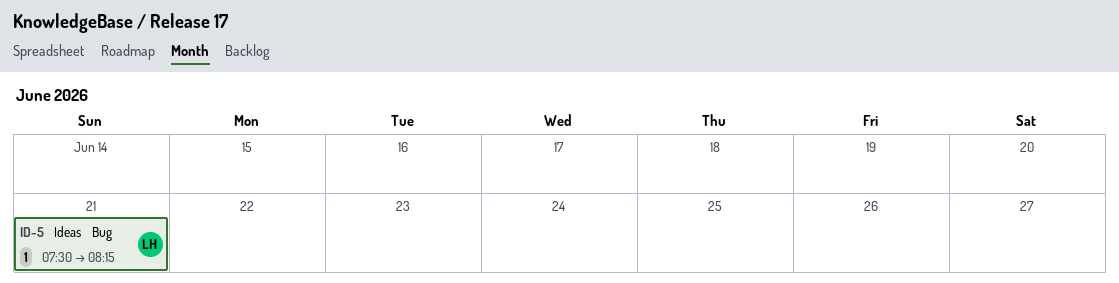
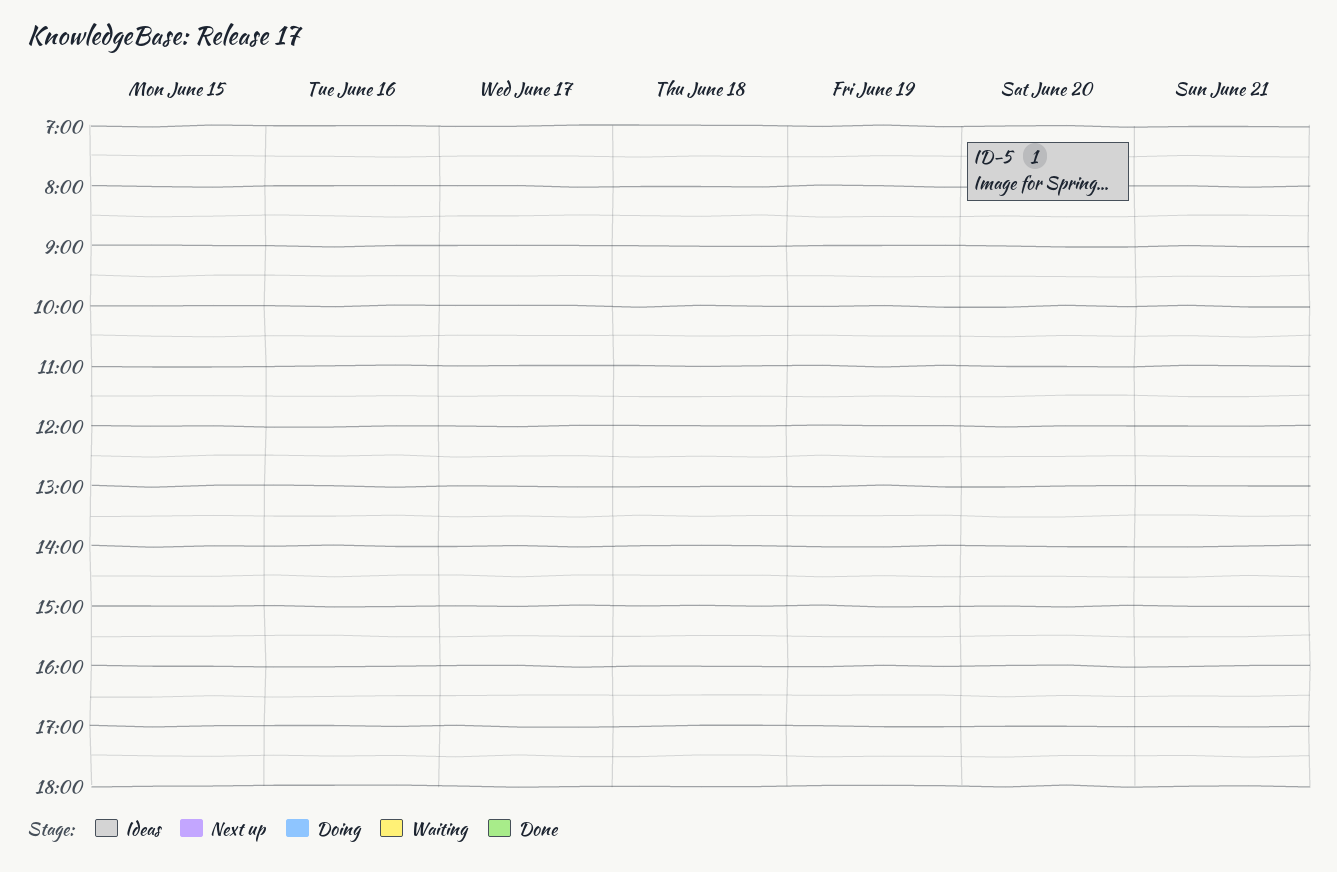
ID-5, day: Jun 21 -> Jun 20
ID-5, begins: 07:30 -> 07:15

